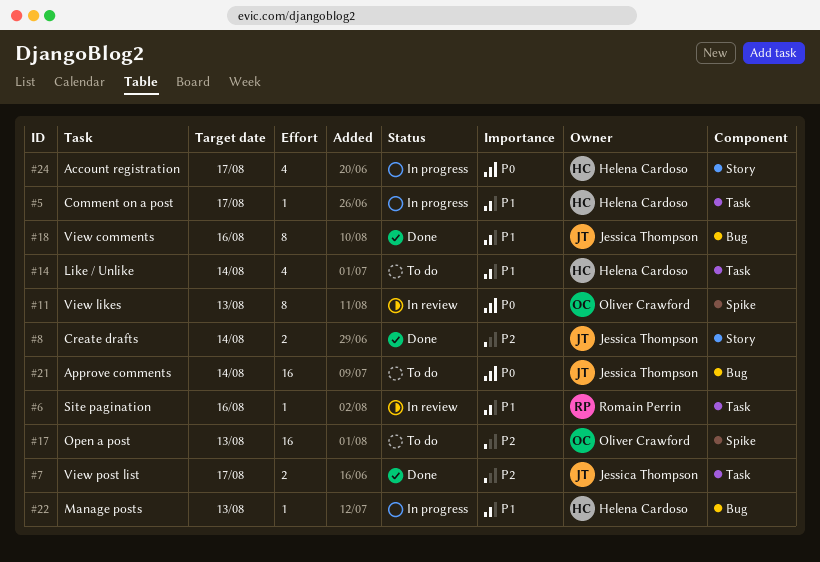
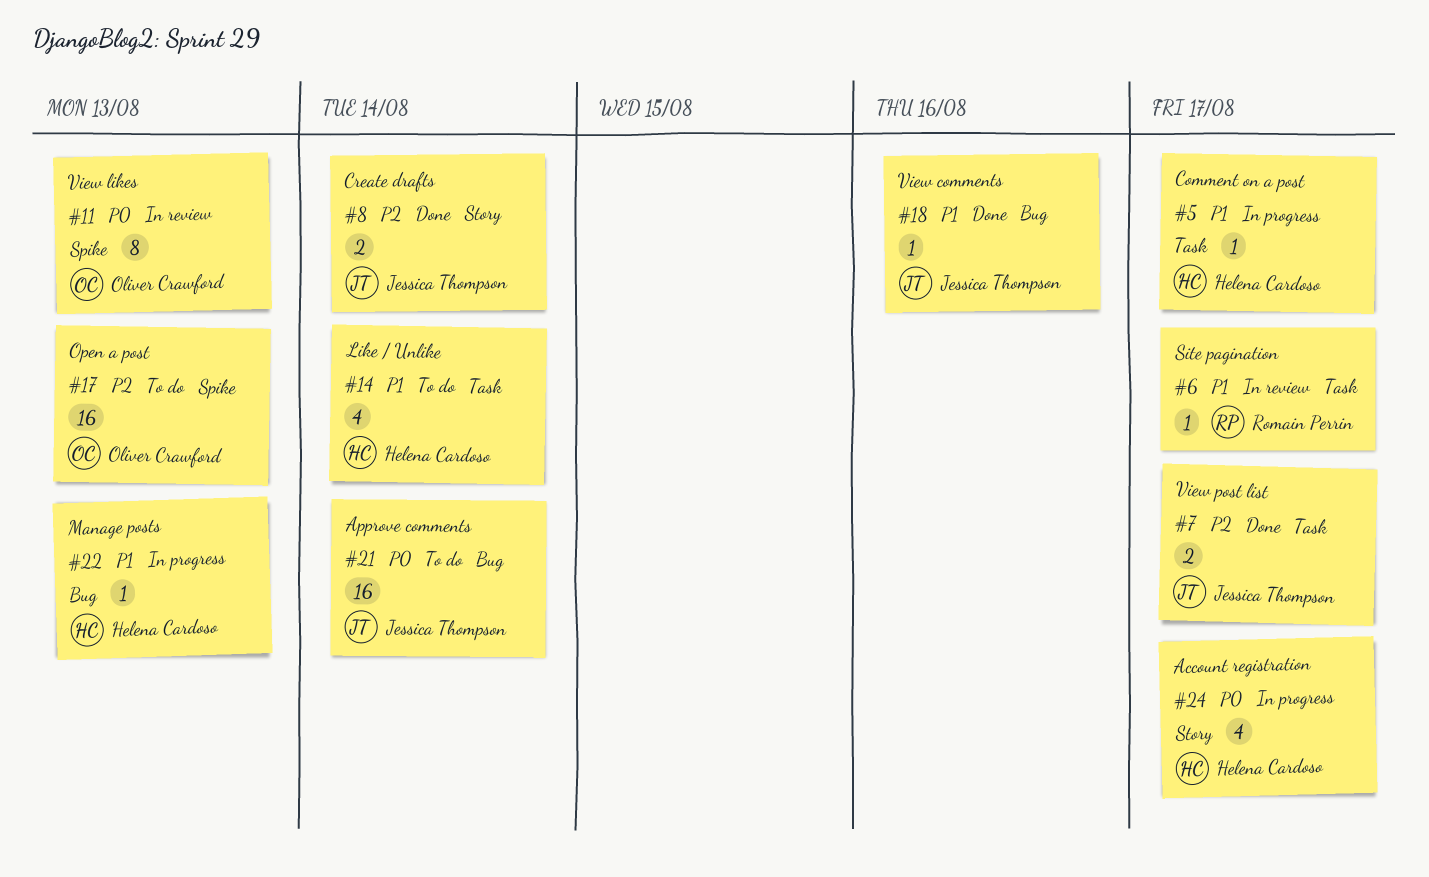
#6, due: Aug 16 -> Aug 17
#18, estimate: 8 -> 1

